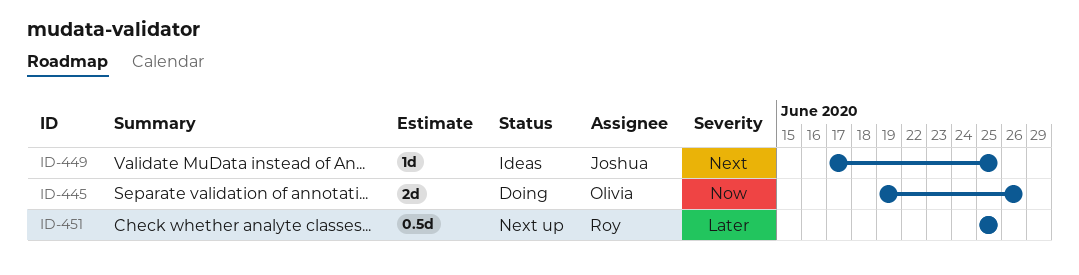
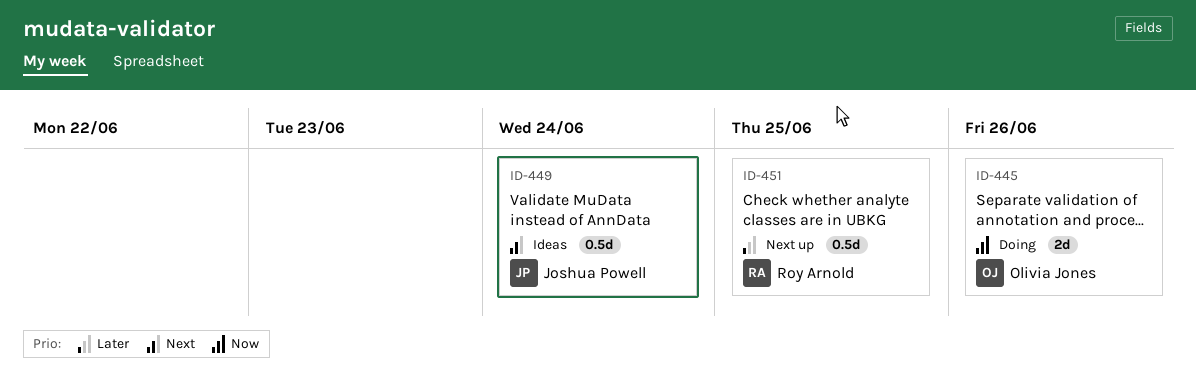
ID-449, estimate: 1d -> 0.5d
ID-449, due: Jun 25 -> Jun 24

